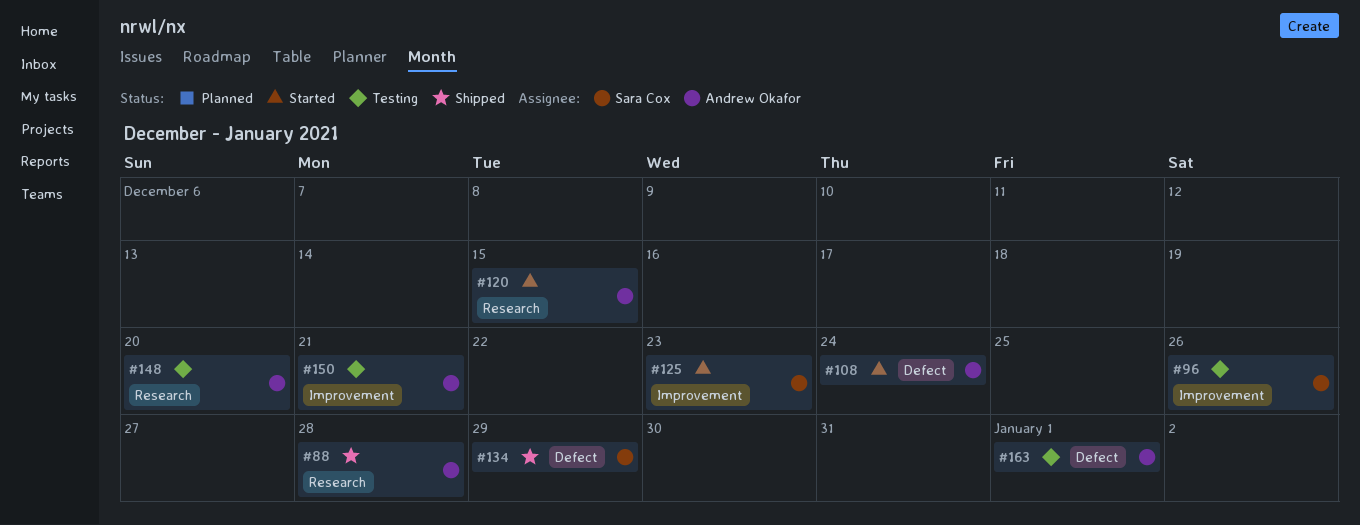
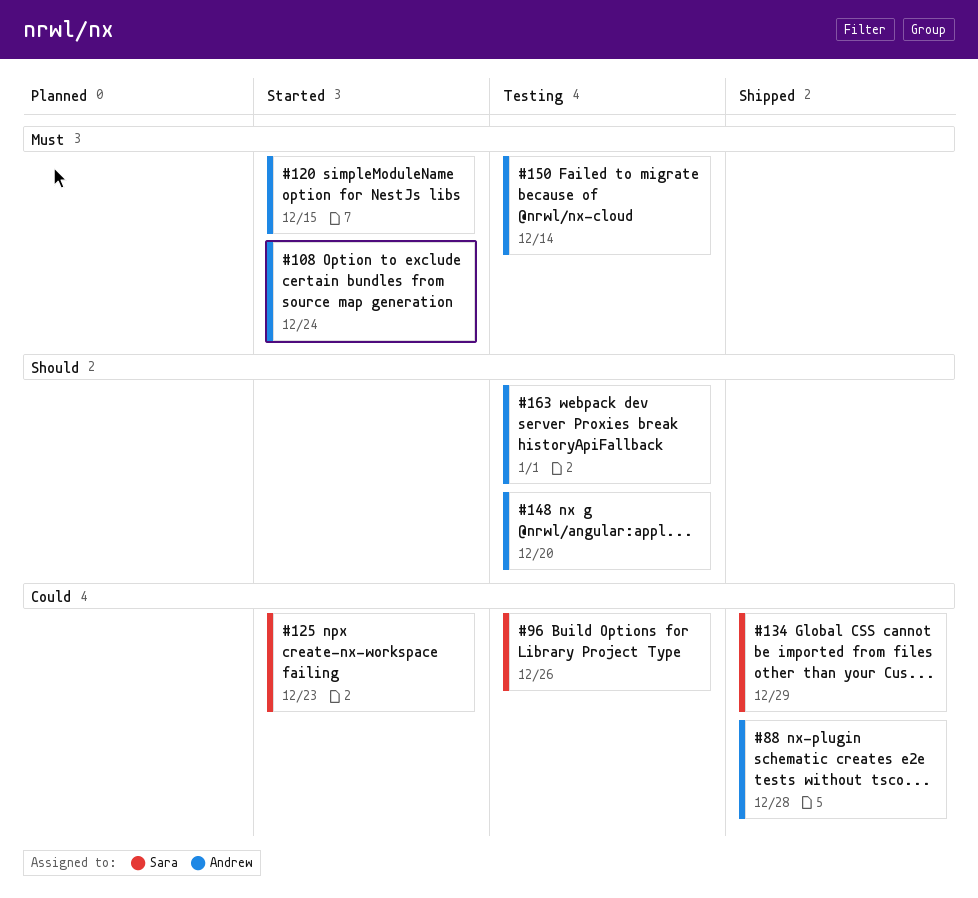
#150, due: Dec 21 -> Dec 14

